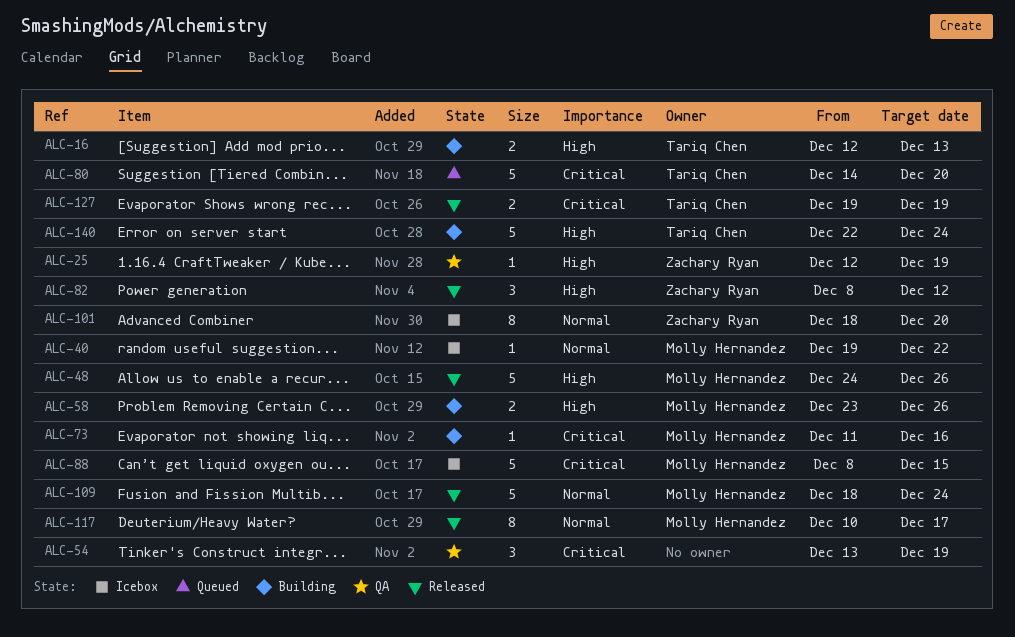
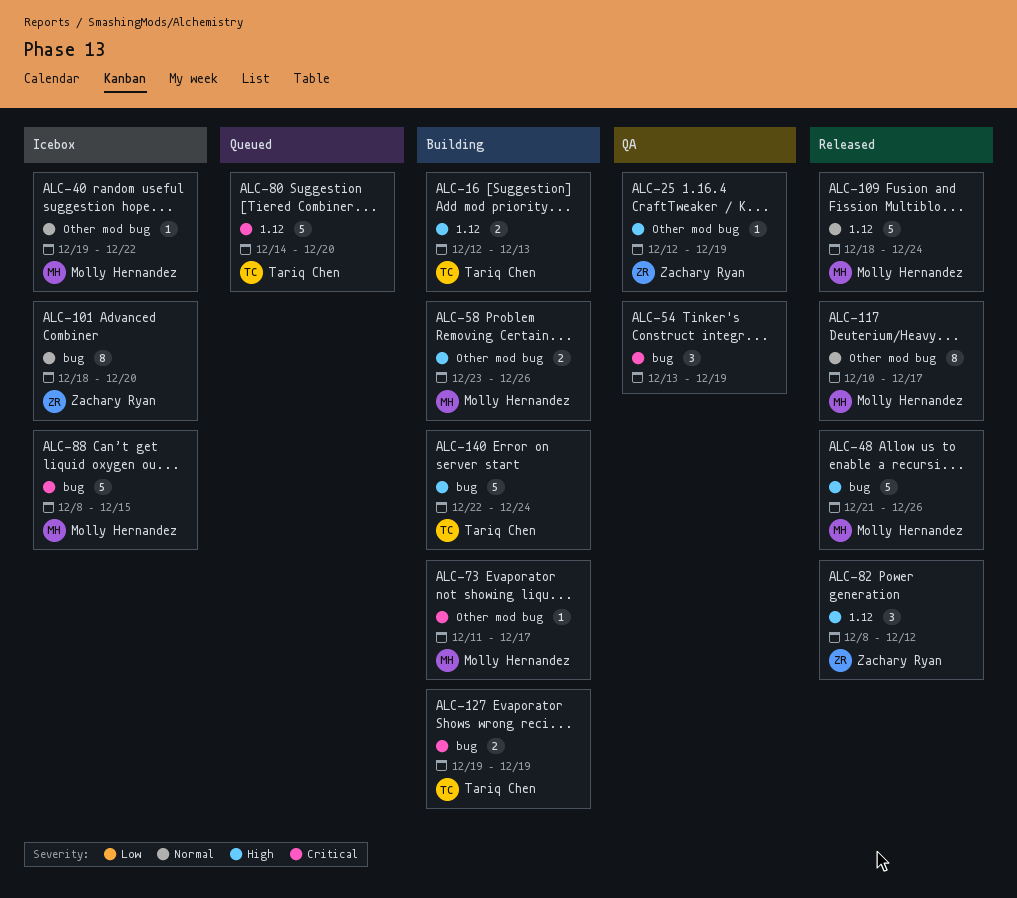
ALC-48, start: Dec 24 -> Dec 21
ALC-73, due: Dec 16 -> Dec 17
ALC-127, status: Released -> Building

